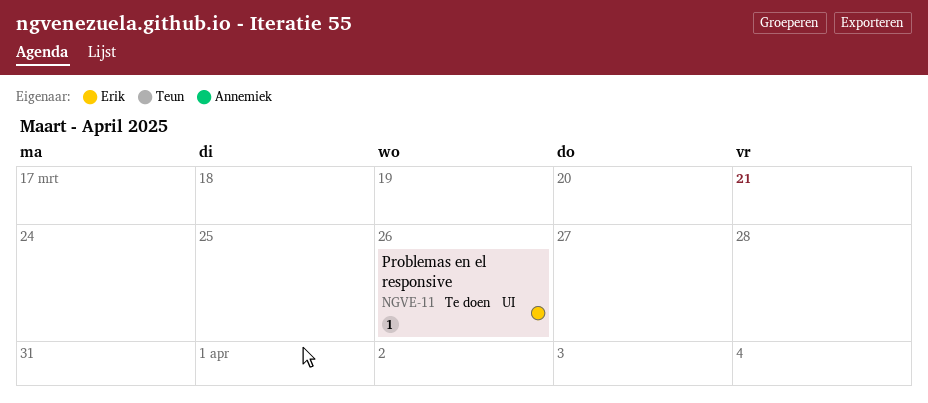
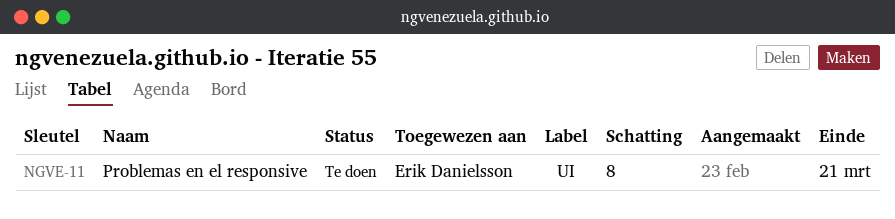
NGVE-11, estimate: 1 -> 8
NGVE-11, due: Mar 26 -> Mar 21

